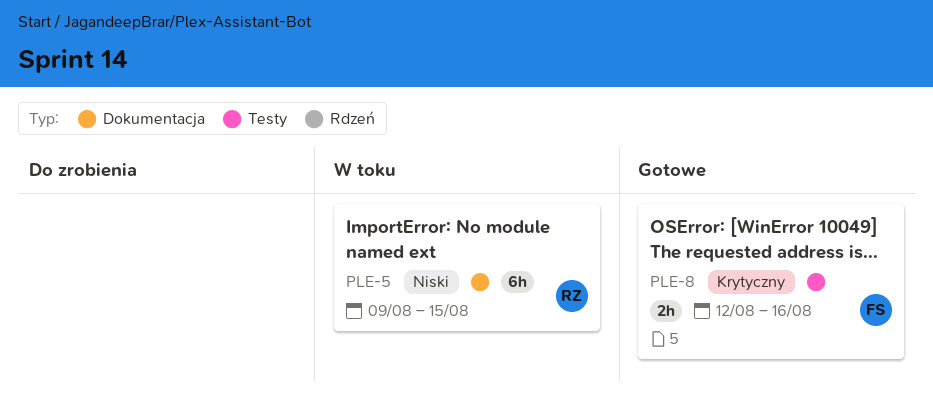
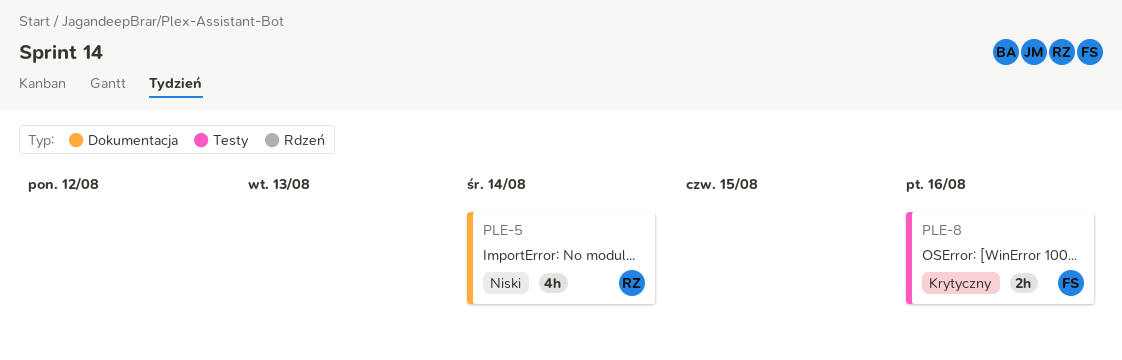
PLE-5, estimate: 6h -> 4h
PLE-5, due: Aug 15 -> Aug 14

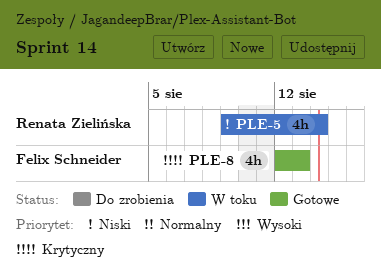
PLE-8, estimate: 2h -> 4h
PLE-8, due: Aug 16 -> Aug 13

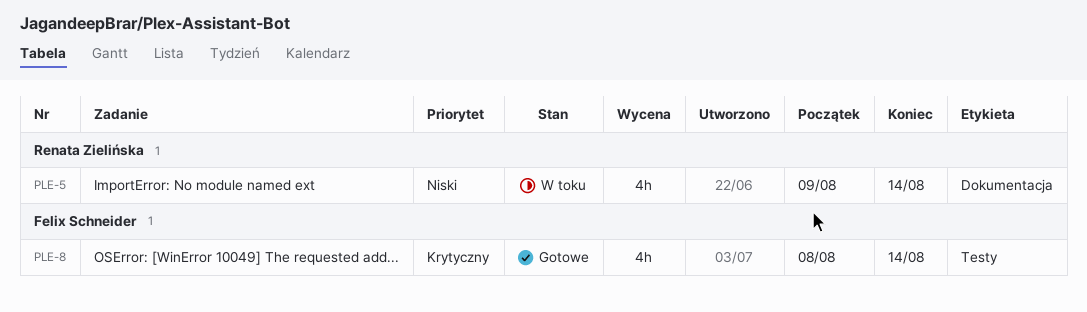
PLE-8, start: Aug 12 -> Aug 8
PLE-8, due: Aug 13 -> Aug 14

